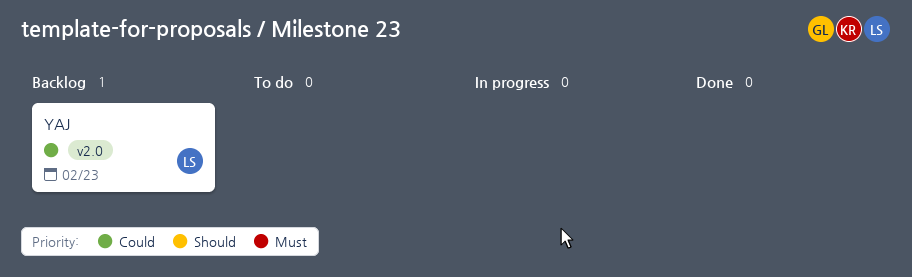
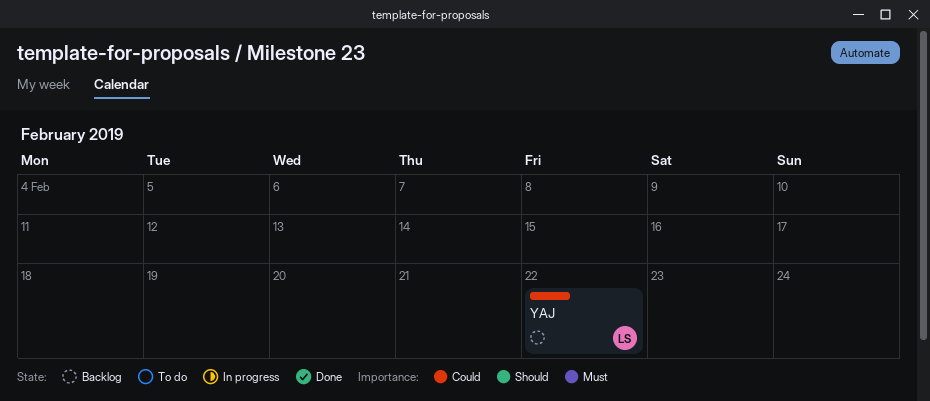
YAJ, due: Feb 23 -> Feb 22

